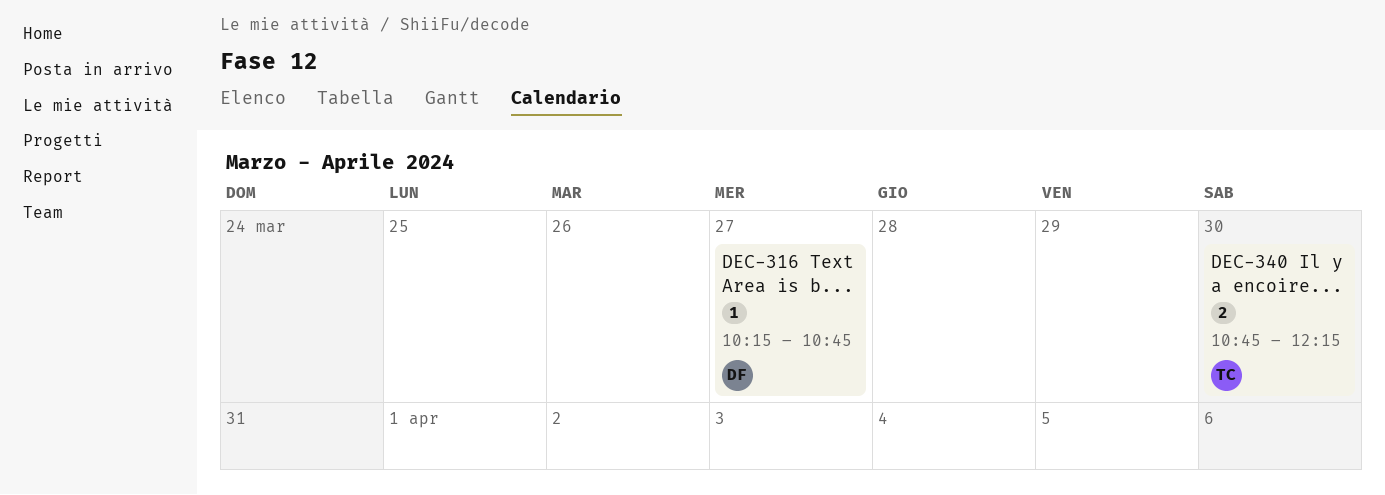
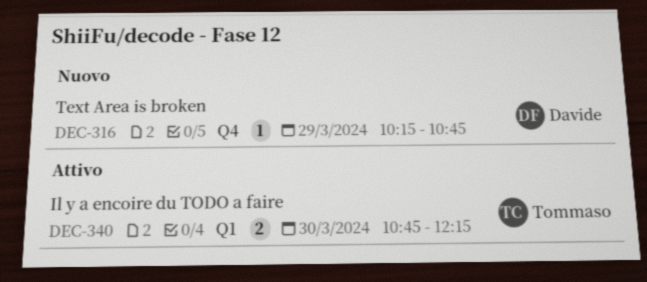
DEC-316, day: Mar 27 -> Mar 29

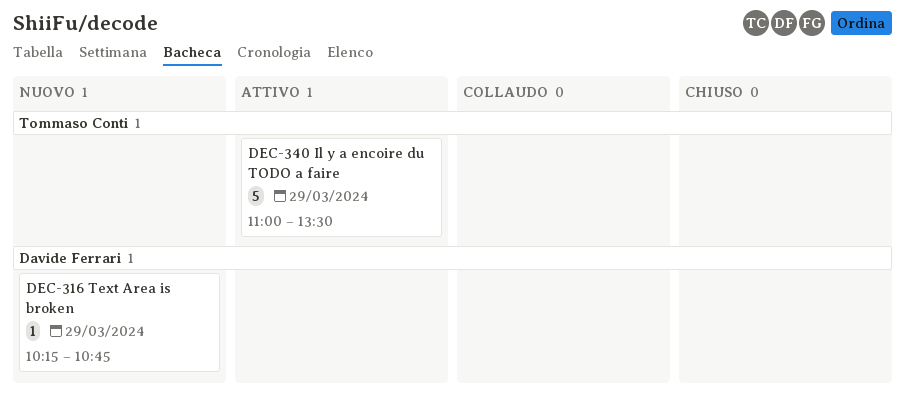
DEC-340, estimate: 2 -> 5
DEC-340, day: Mar 30 -> Mar 29
DEC-340, begins: 10:45 -> 11:00
DEC-340, ends: 12:15 -> 13:30

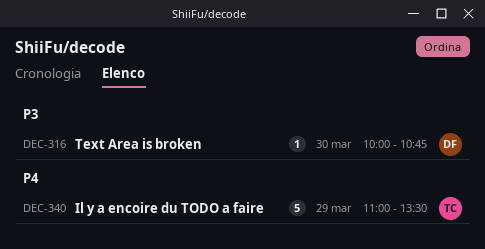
DEC-316, day: Mar 29 -> Mar 30
DEC-316, begins: 10:15 -> 10:00

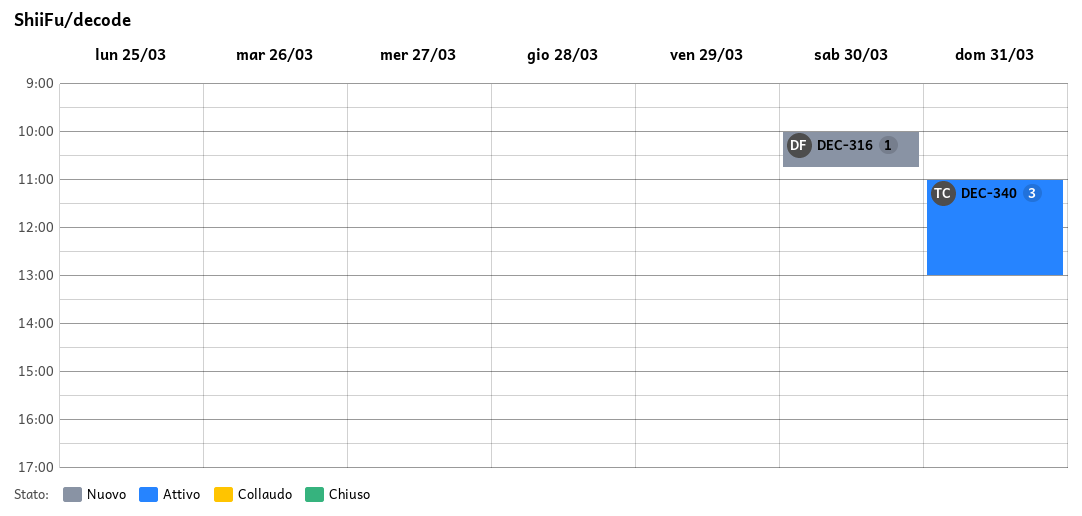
DEC-340, estimate: 5 -> 3
DEC-340, day: Mar 29 -> Mar 31
DEC-340, ends: 13:30 -> 13:00

